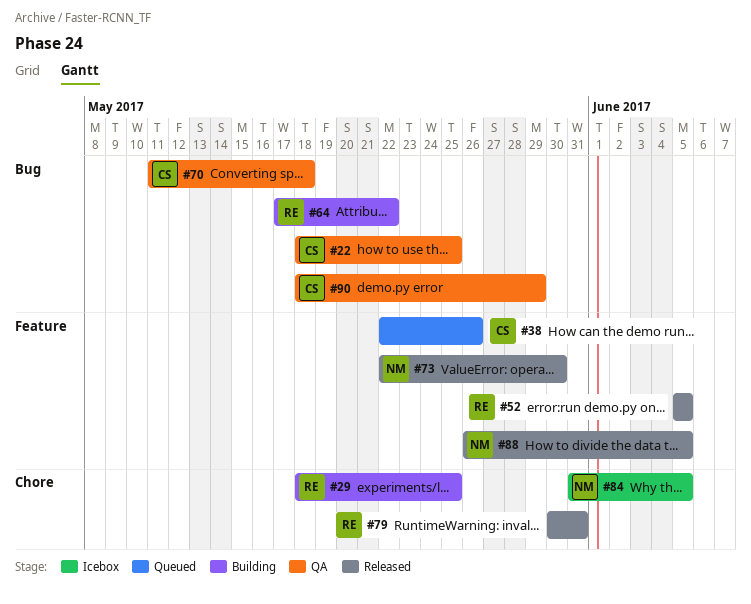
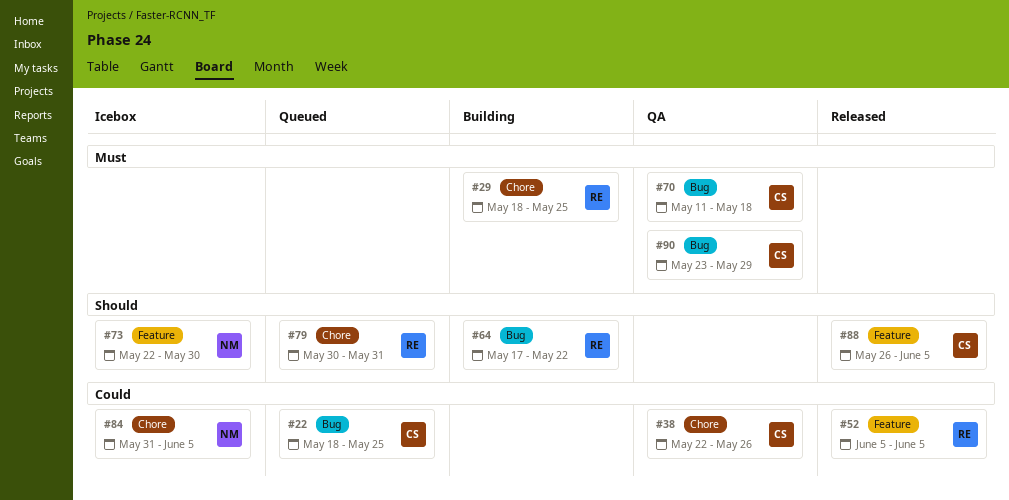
#22, status: QA -> Queued
#38, status: Queued -> QA
#38, label: Feature -> Chore
#73, status: Released -> Icebox
#79, status: Released -> Queued
#88, owner: NM -> CS
#90, start: May 18 -> May 23

